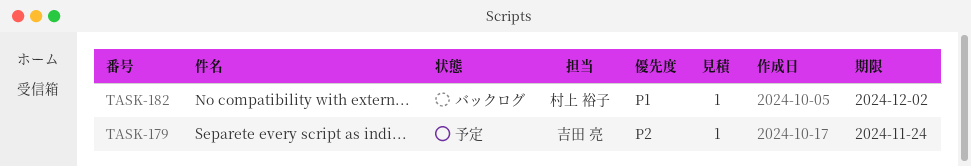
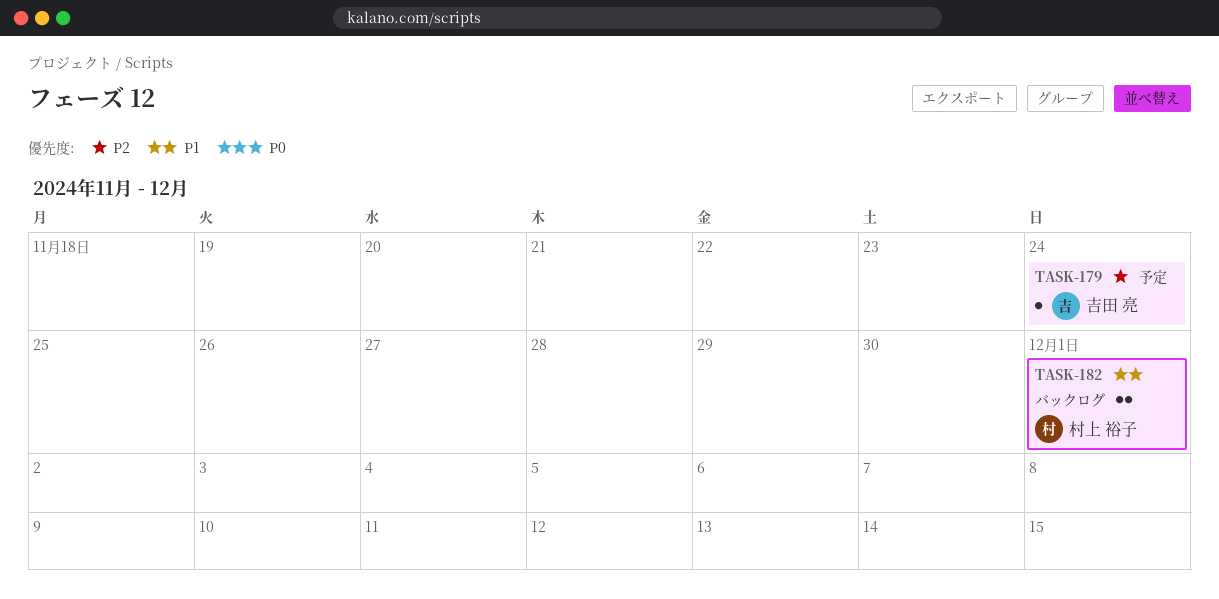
TASK-182, estimate: 1 -> 2
TASK-182, due: Dec 2 -> Dec 1

